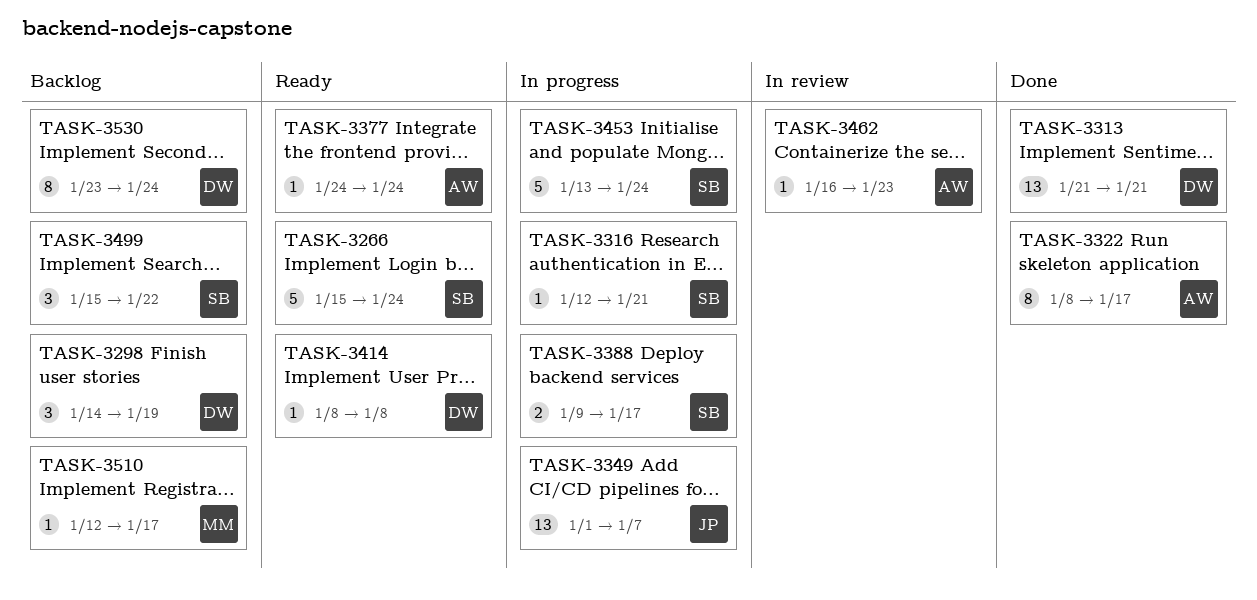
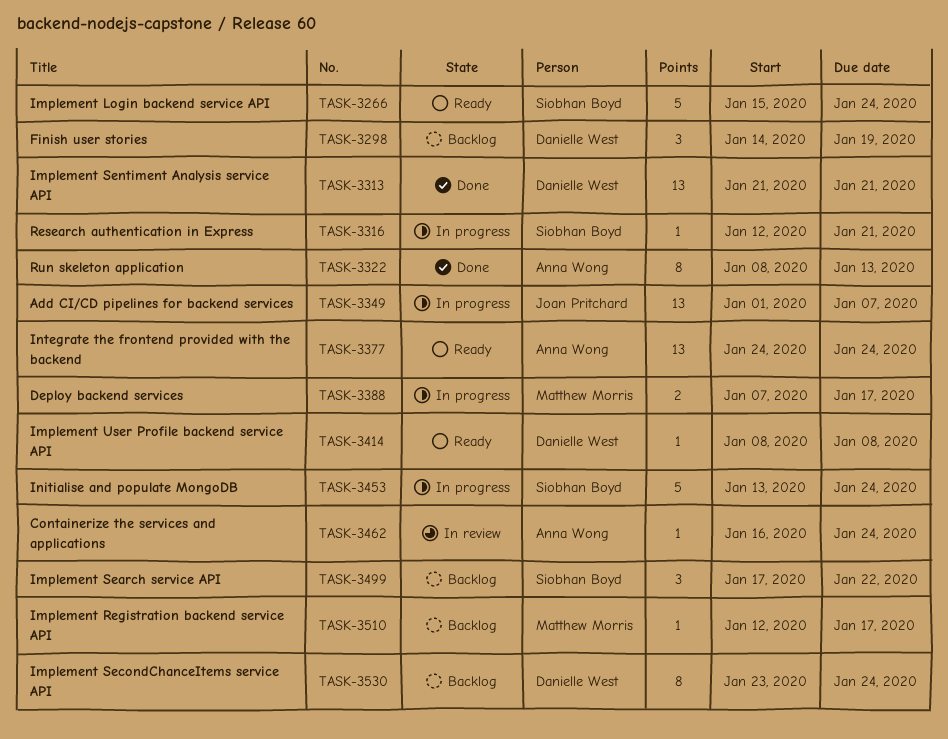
TASK-3322, due: Jan 17 -> Jan 13
TASK-3377, estimate: 1 -> 13
TASK-3388, owner: Siobhan Boyd -> Matthew Morris
TASK-3388, start: Jan 9 -> Jan 7
TASK-3462, due: Jan 23 -> Jan 24
TASK-3499, start: Jan 15 -> Jan 17

